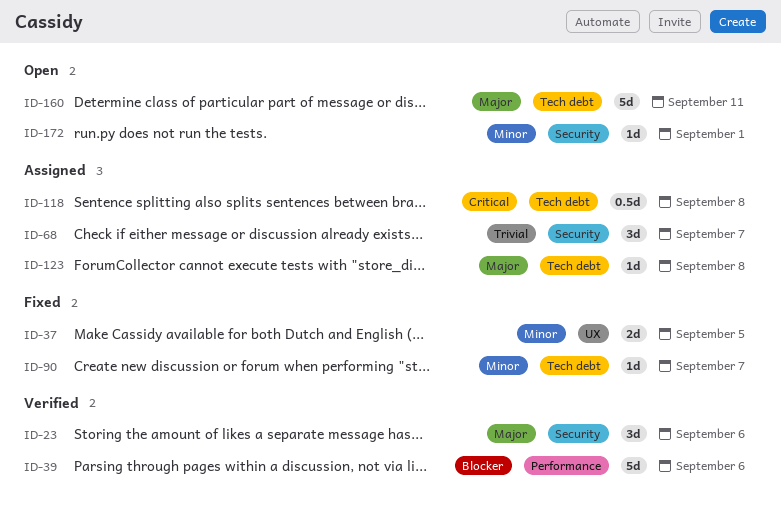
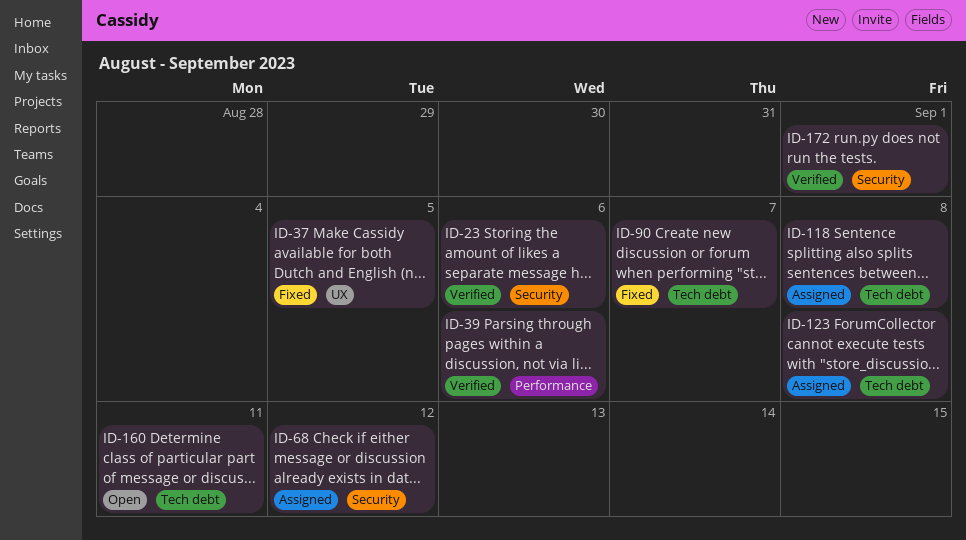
ID-68, due: Sep 7 -> Sep 12
ID-172, status: Open -> Verified

